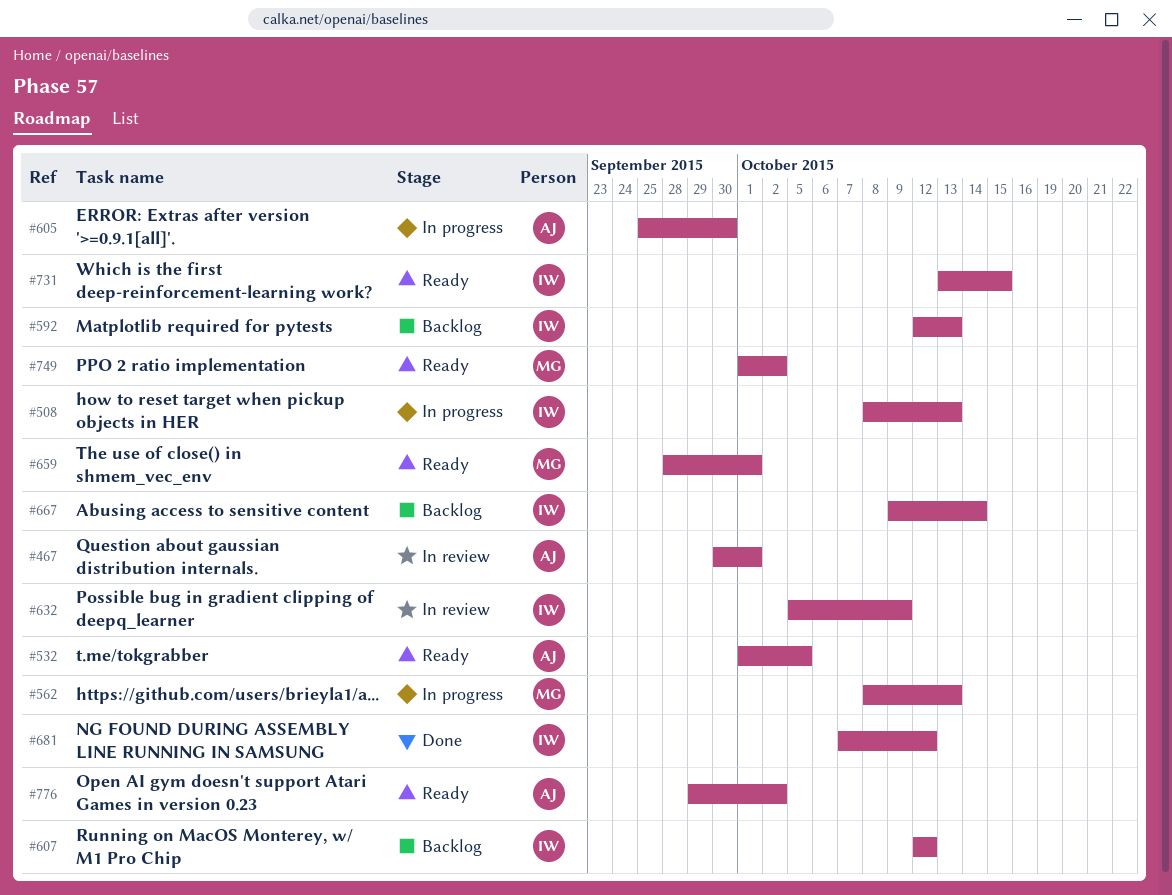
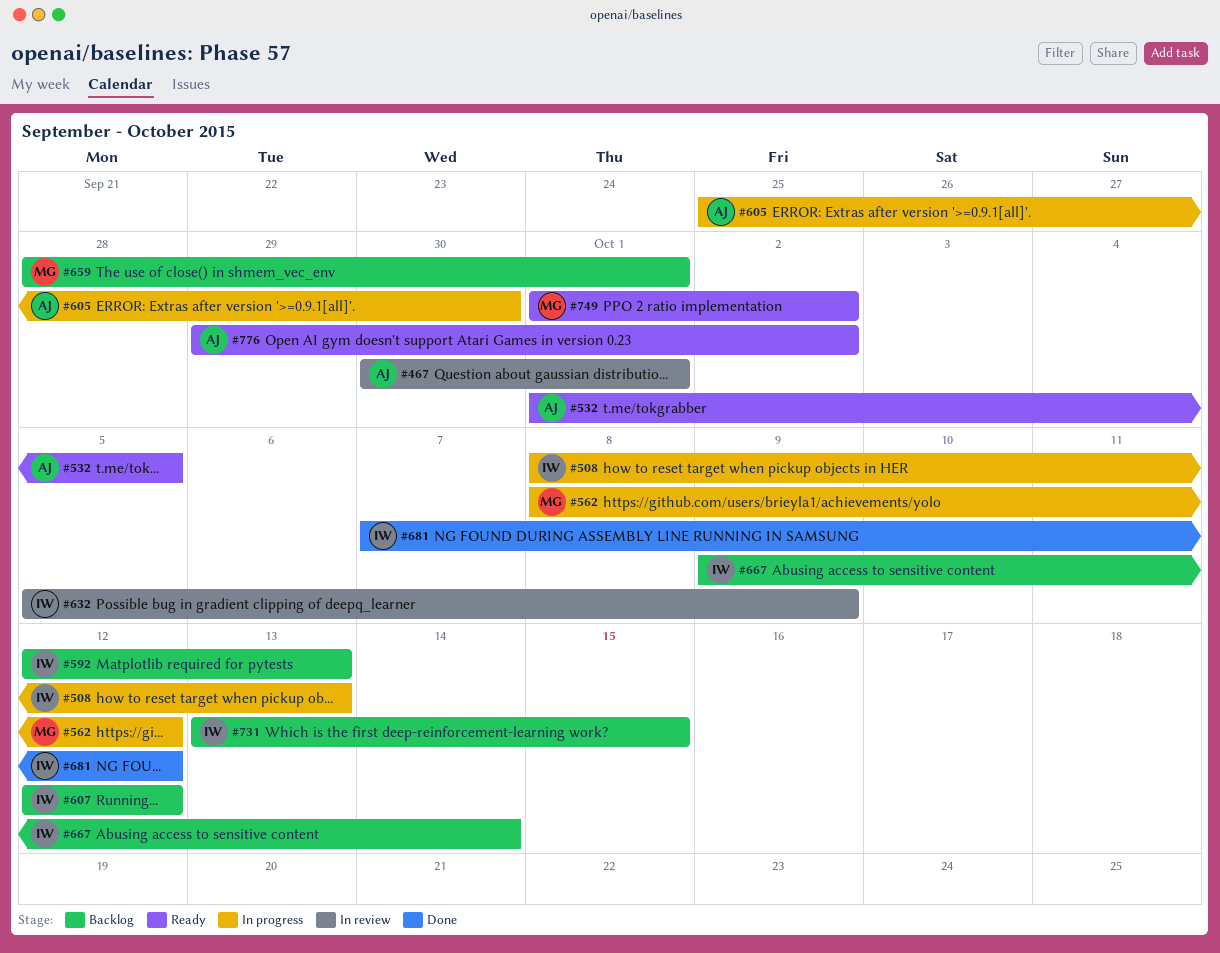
#562, due: Oct 13 -> Oct 12
#659, status: Ready -> Backlog
#731, status: Ready -> Backlog

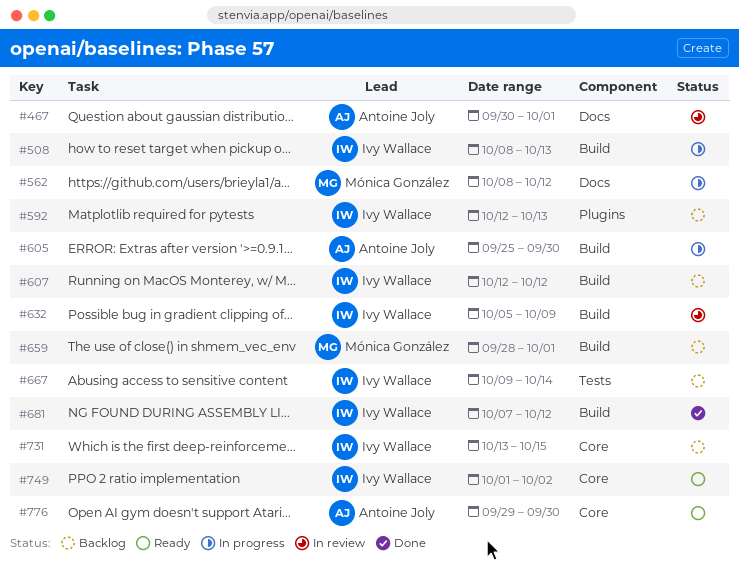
#532: present -> none
#749, owner: Mónica González -> Ivy Wallace
#776, due: Oct 2 -> Sep 30

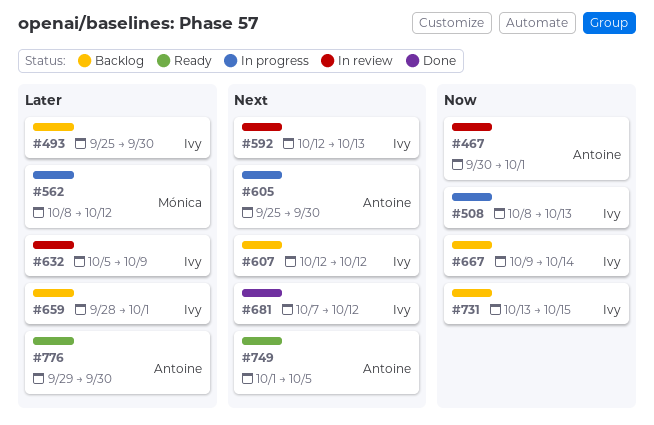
#493: none -> present
#592, status: Backlog -> In review
#659, owner: Mónica González -> Ivy Wallace
#749, owner: Ivy Wallace -> Antoine Joly
#749, due: Oct 2 -> Oct 5

